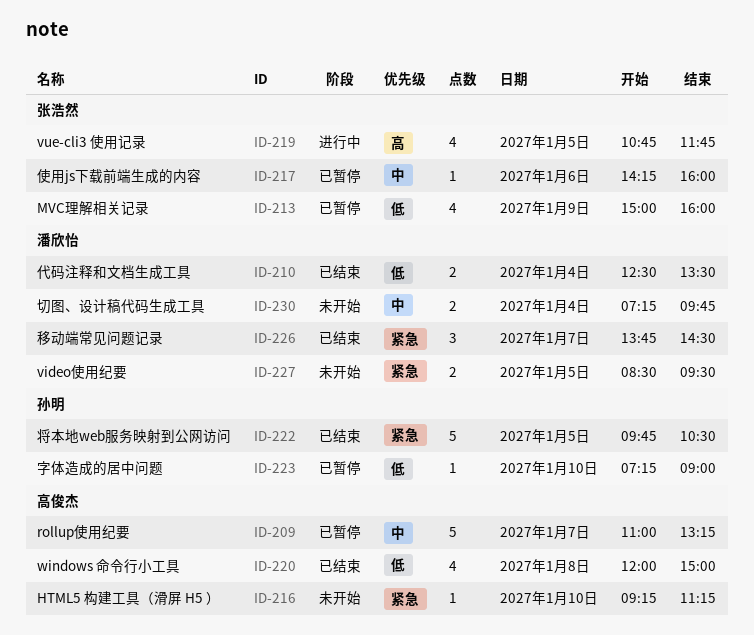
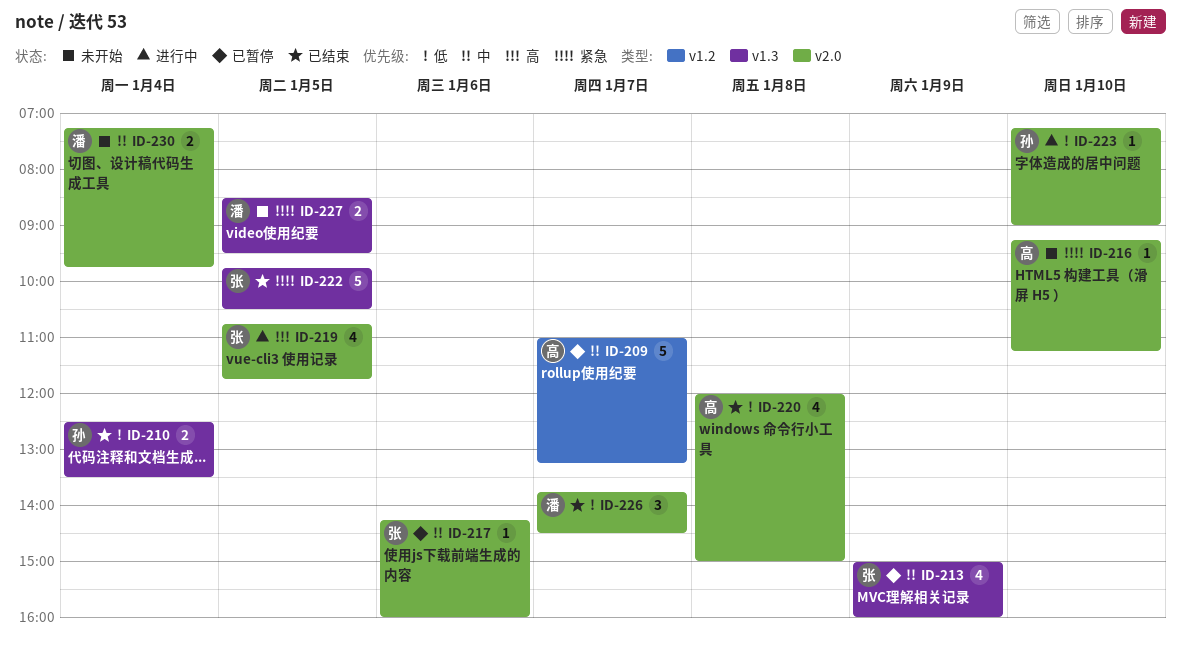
ID-210, owner: 潘欣怡 -> 孙明
ID-213, priority: 低 -> 中
ID-222, owner: 孙明 -> 张浩然
ID-223, status: 已暂停 -> 进行中
ID-226, priority: 紧急 -> 低

